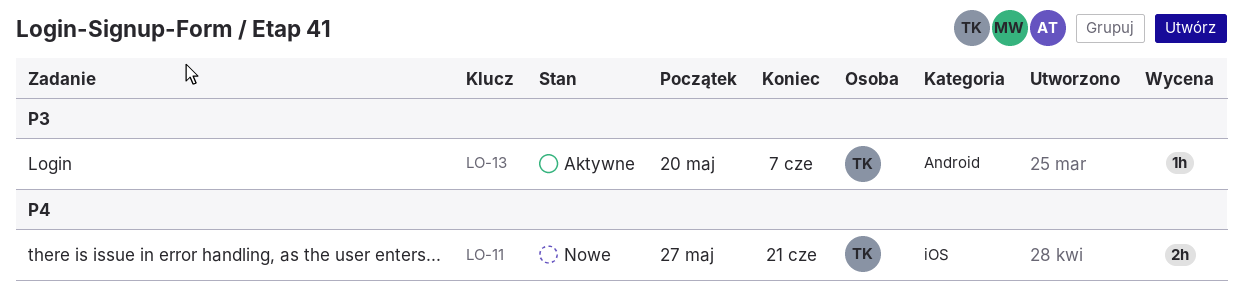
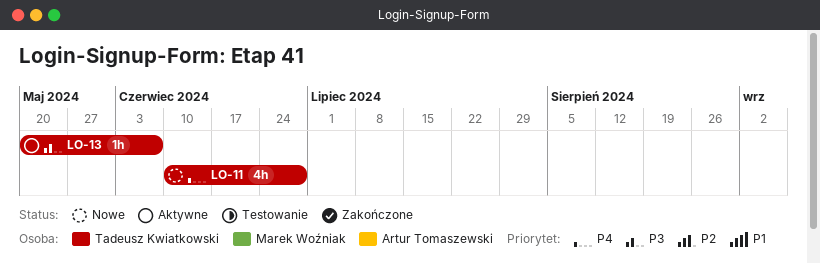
LO-11, estimate: 2h -> 4h
LO-11, start: May 27 -> Jun 10
LO-11, due: Jun 21 -> Jun 28

